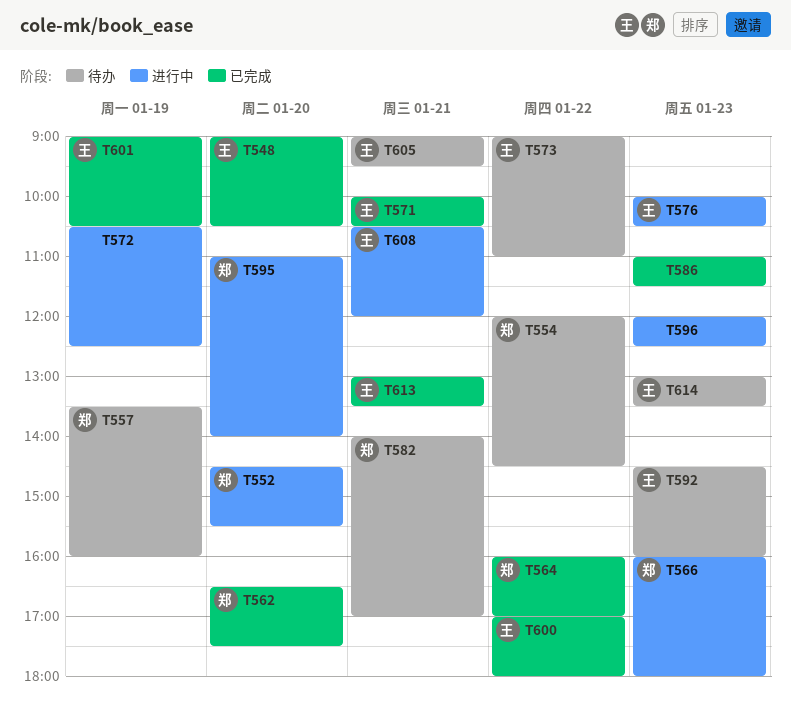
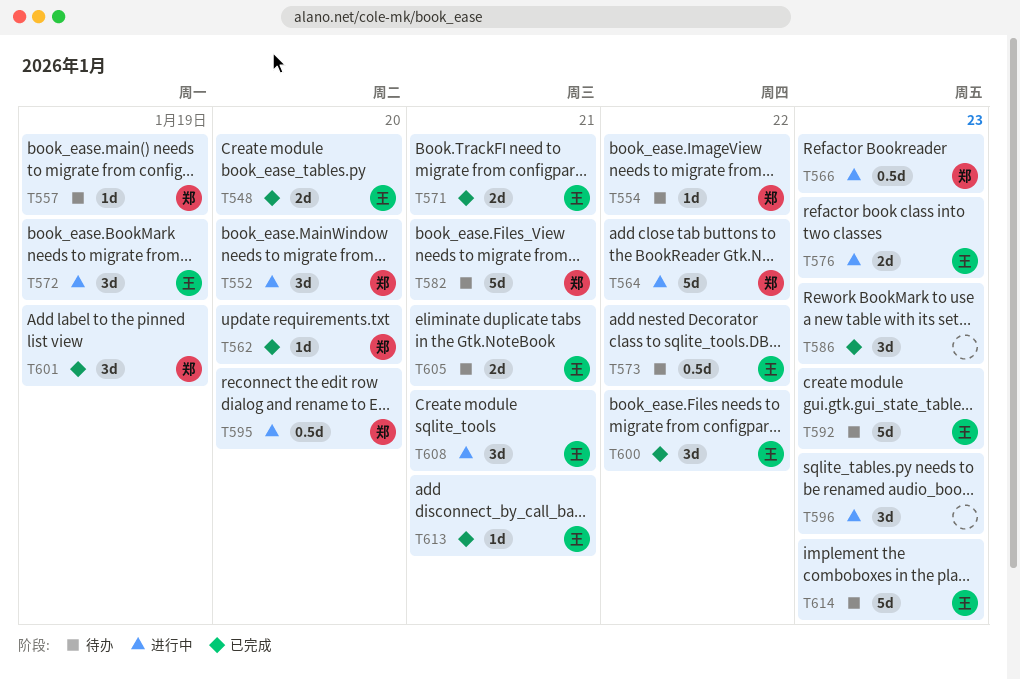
T564, status: 已完成 -> 进行中
T572, owner: none -> 王
T601, owner: 王 -> 郑

